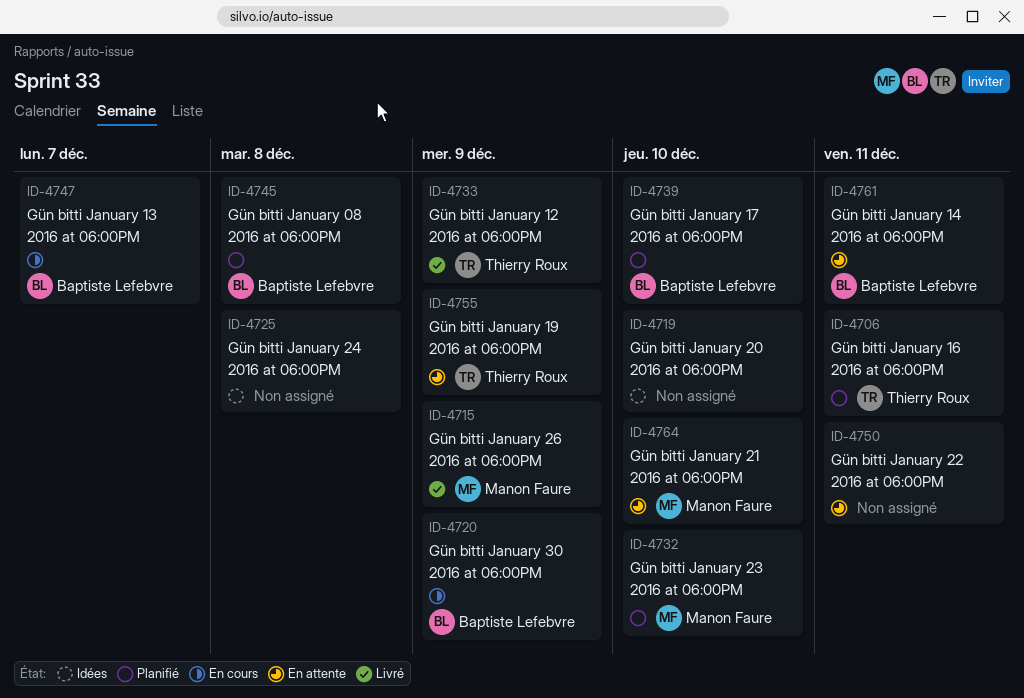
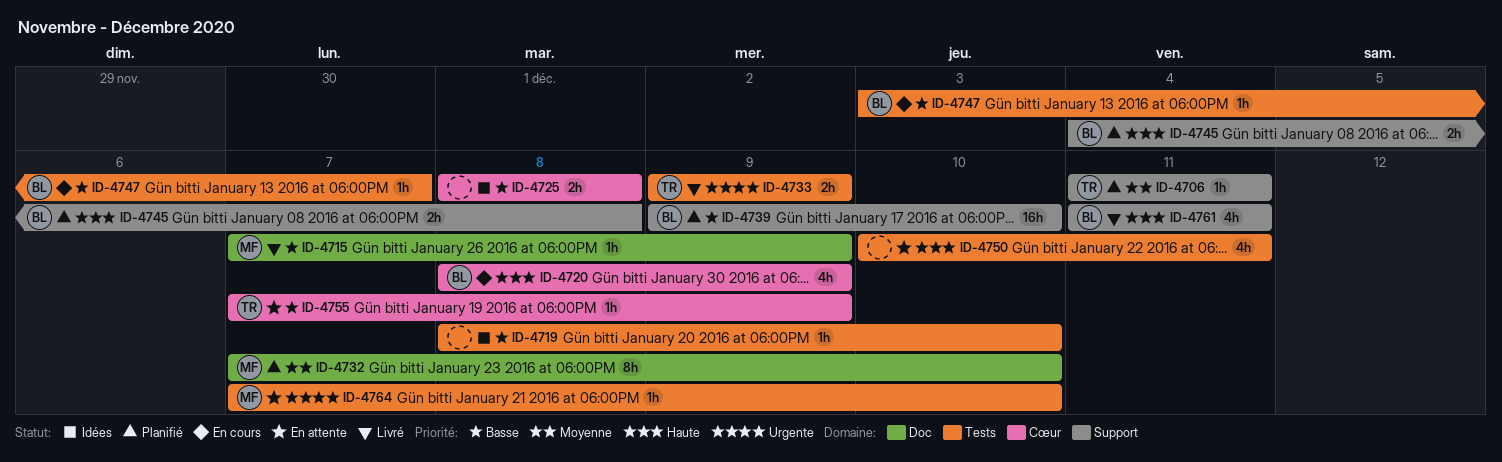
ID-4761, status: En attente -> Livré

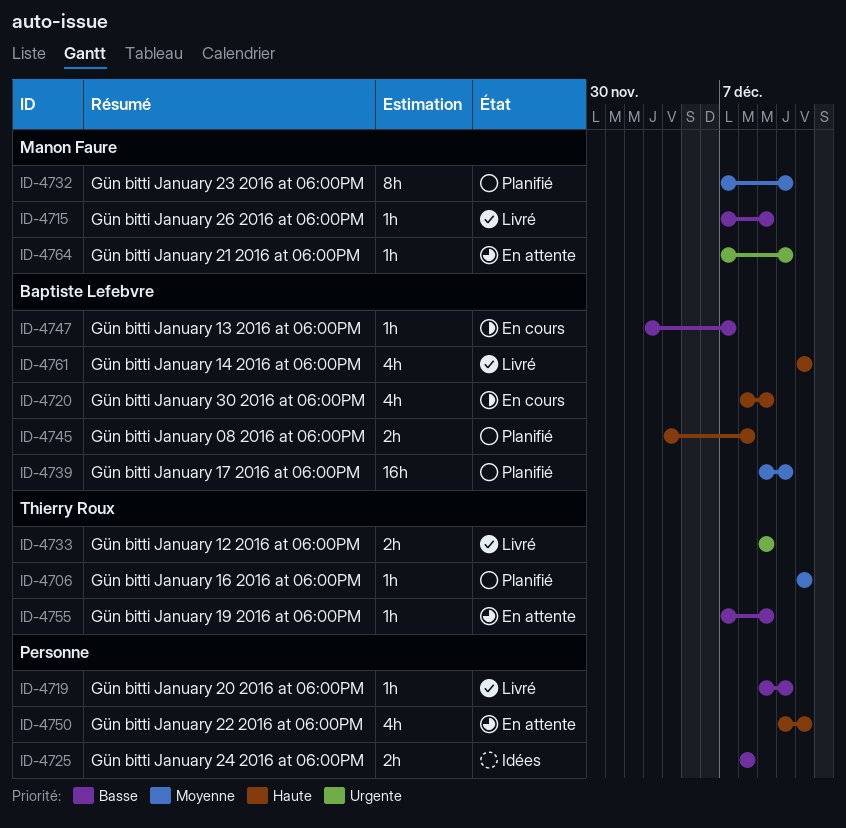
ID-4719, status: Idées -> Livré
ID-4719, start: Dec 8 -> Dec 9
ID-4739, priority: Basse -> Moyenne

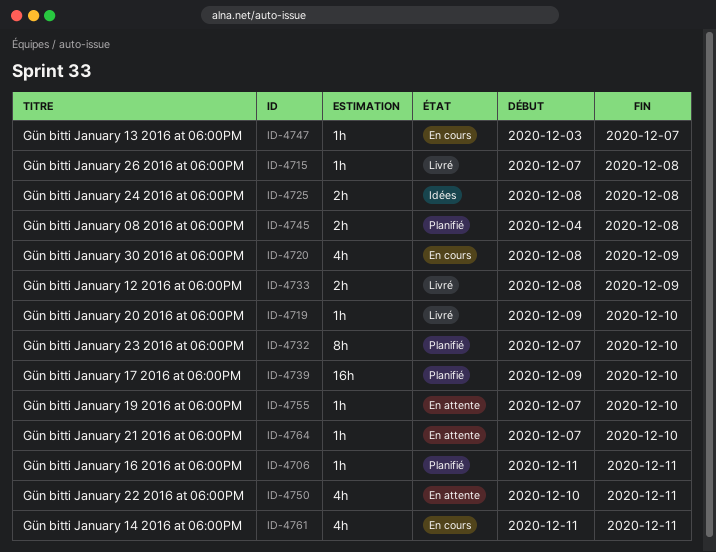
ID-4715, due: Dec 9 -> Dec 8
ID-4733, start: Dec 9 -> Dec 8
ID-4755, due: Dec 9 -> Dec 10
ID-4761, status: Livré -> En cours

